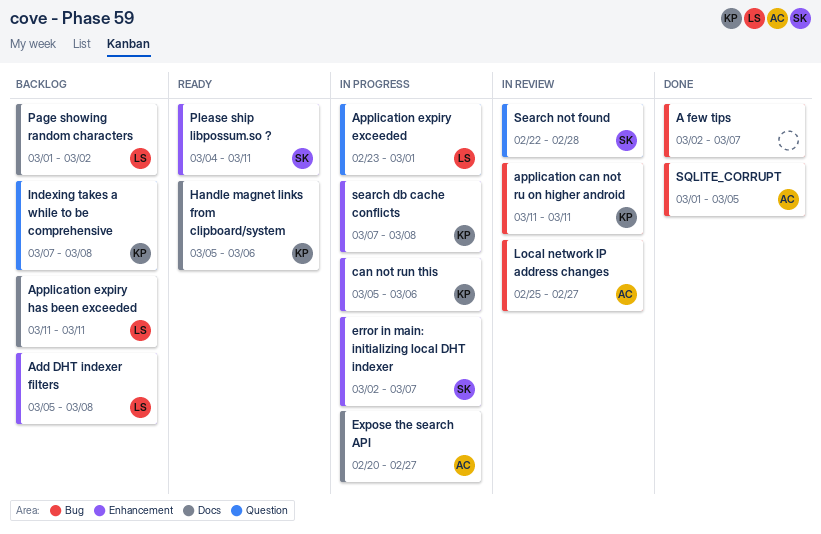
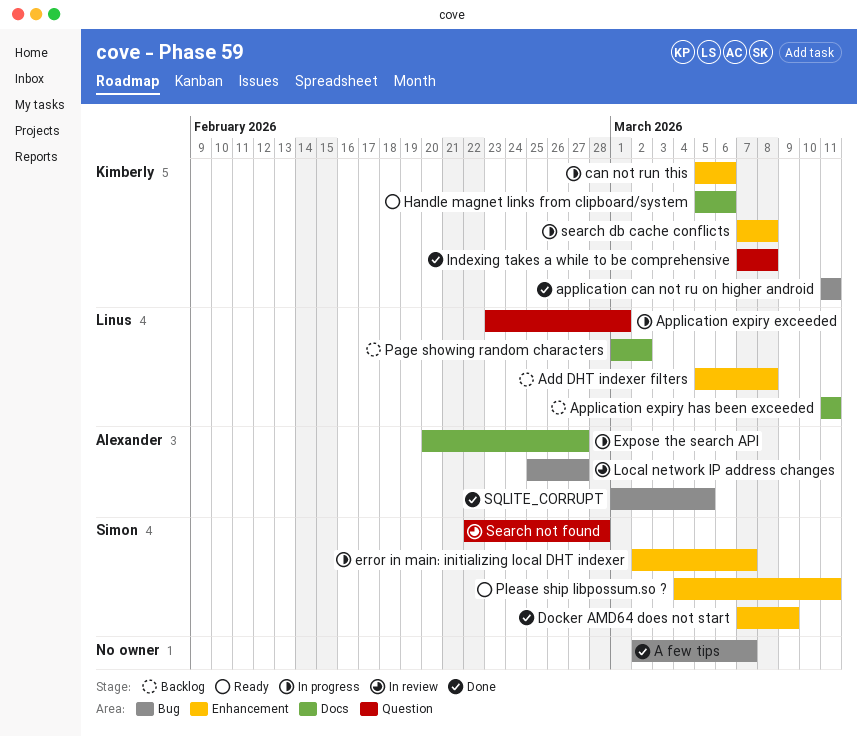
application can not ru on higher android, status: In review -> Done
Docker AMD64 does not start: none -> present
Indexing takes a while to be comprehensive, status: Backlog -> Done

